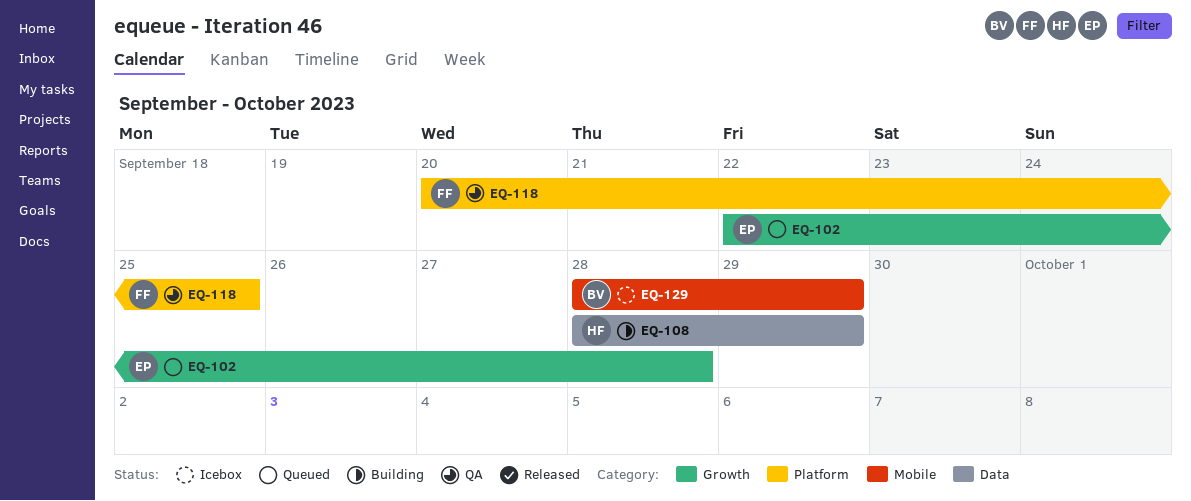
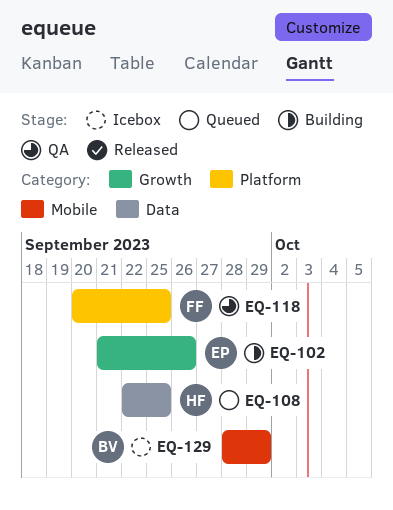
EQ-102, status: Queued -> Building
EQ-102, start: Sep 22 -> Sep 21
EQ-102, due: Sep 28 -> Sep 26
EQ-108, status: Building -> Queued
EQ-108, start: Sep 28 -> Sep 22
EQ-108, due: Sep 29 -> Sep 25

